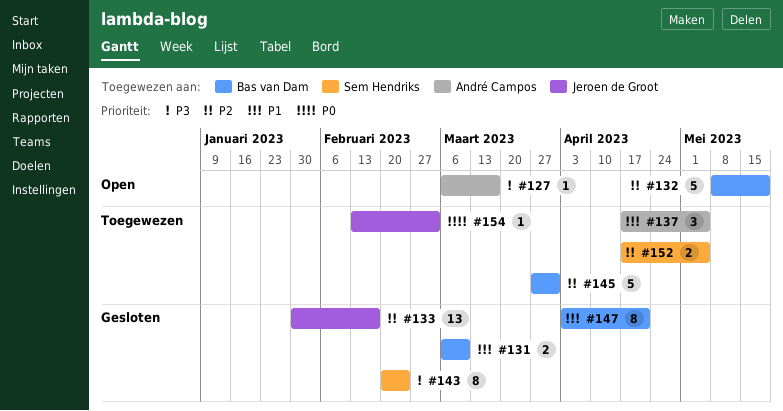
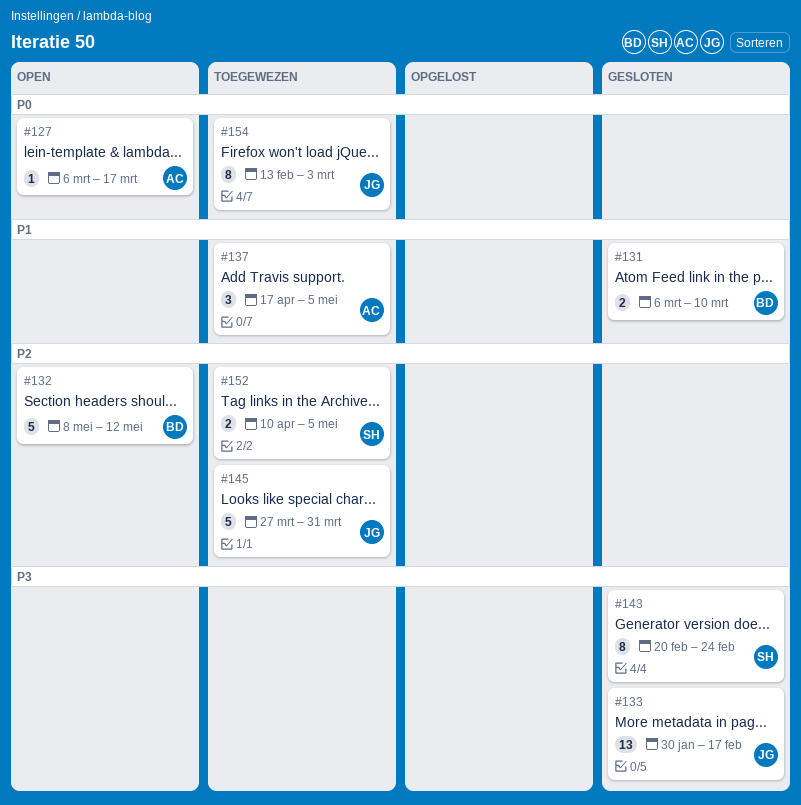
#127, priority: P3 -> P0
#132, due: May 19 -> May 12
#133, priority: P2 -> P3
#145, owner: Bas van Dam -> Jeroen de Groot
#147: present -> none
#152, start: Apr 17 -> Apr 10
#154, estimate: 1 -> 8

